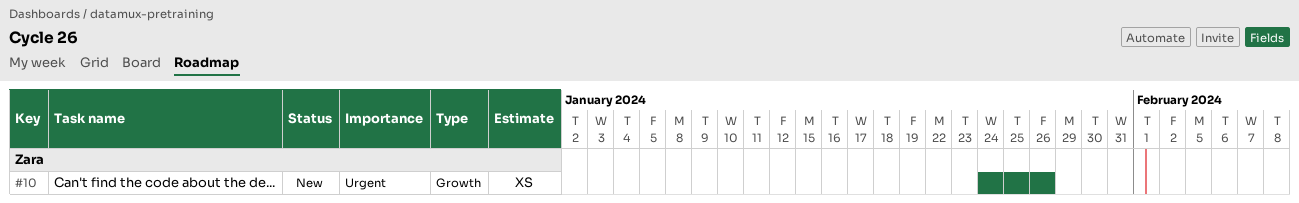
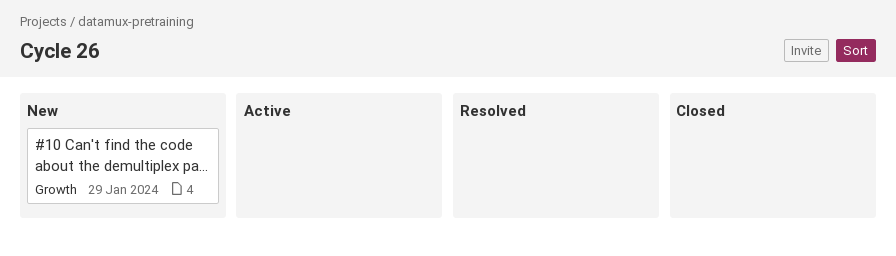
#10, due: Jan 26 -> Jan 29

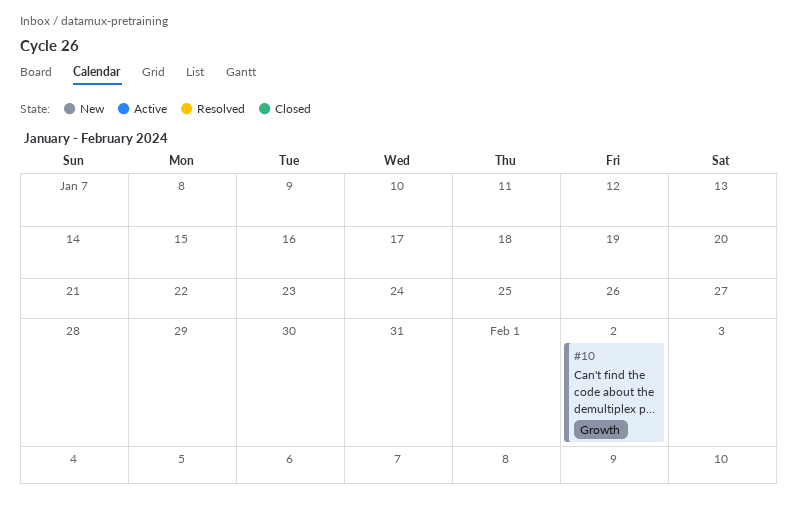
#10, due: Jan 29 -> Feb 2

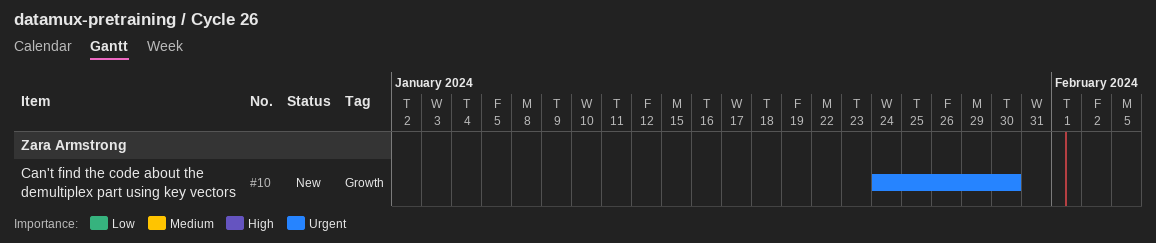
#10, due: Feb 2 -> Jan 30

